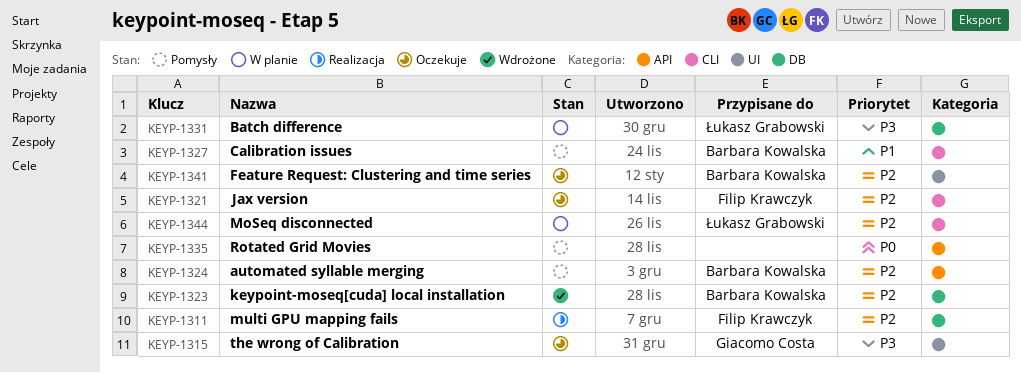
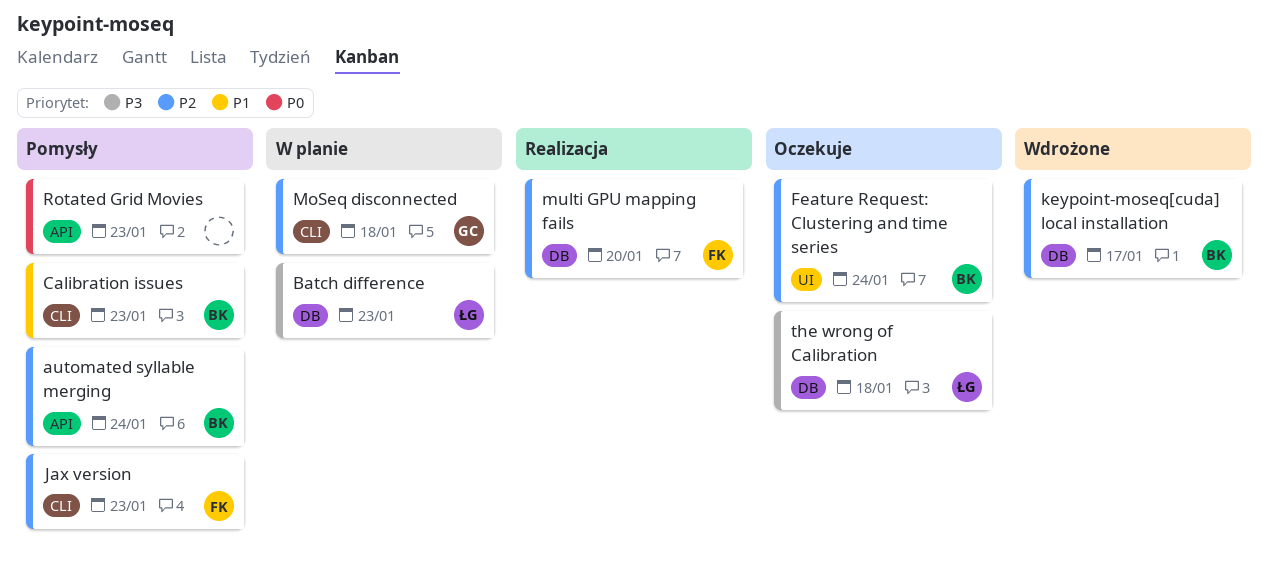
Jax version, status: Oczekuje -> Pomysły
MoSeq disconnected, owner: Łukasz Grabowski -> Giacomo Costa
the wrong of Calibration, owner: Giacomo Costa -> Łukasz Grabowski
the wrong of Calibration, label: UI -> DB

